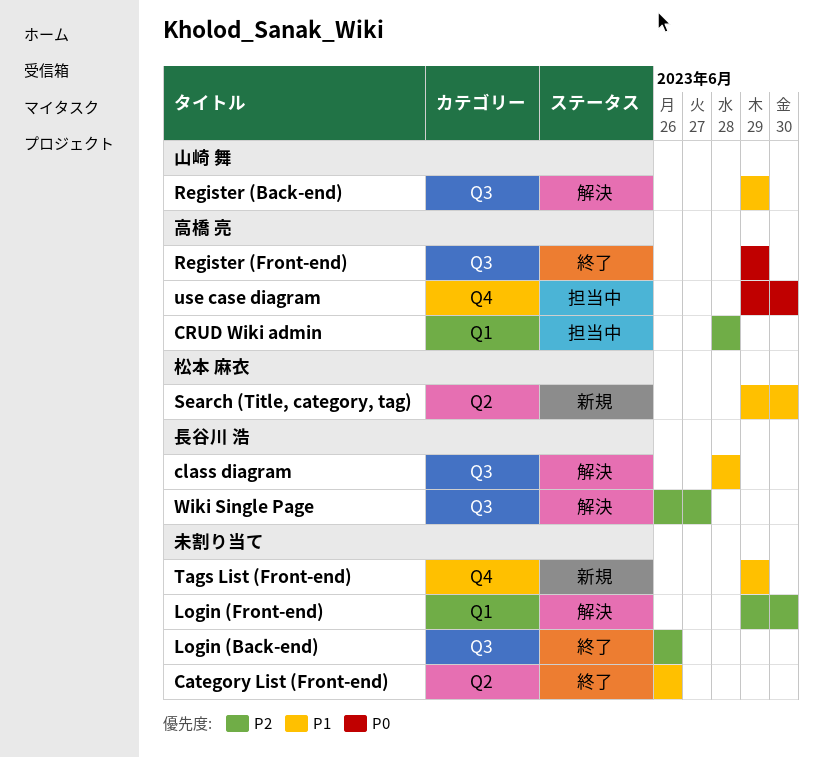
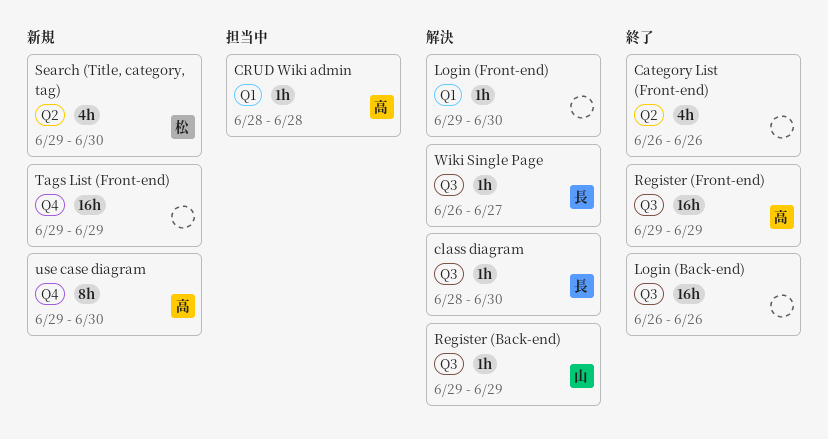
class diagram, due: Jun 28 -> Jun 30
use case diagram, status: 担当中 -> 新規

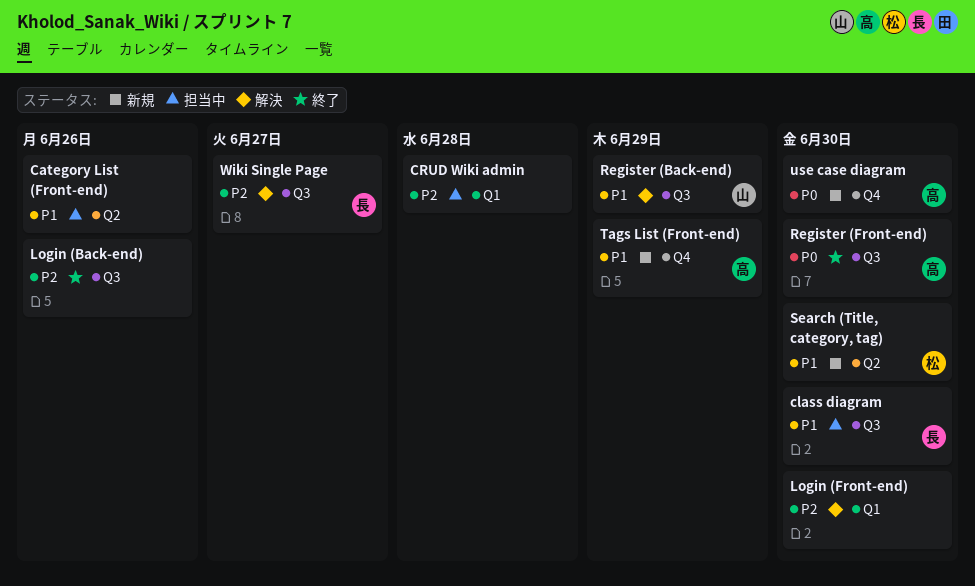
Category List (Front-end), status: 終了 -> 担当中
class diagram, status: 解決 -> 担当中
CRUD Wiki admin, owner: 高 -> none
Register (Front-end), due: Jun 29 -> Jun 30
Tags List (Front-end), owner: none -> 高

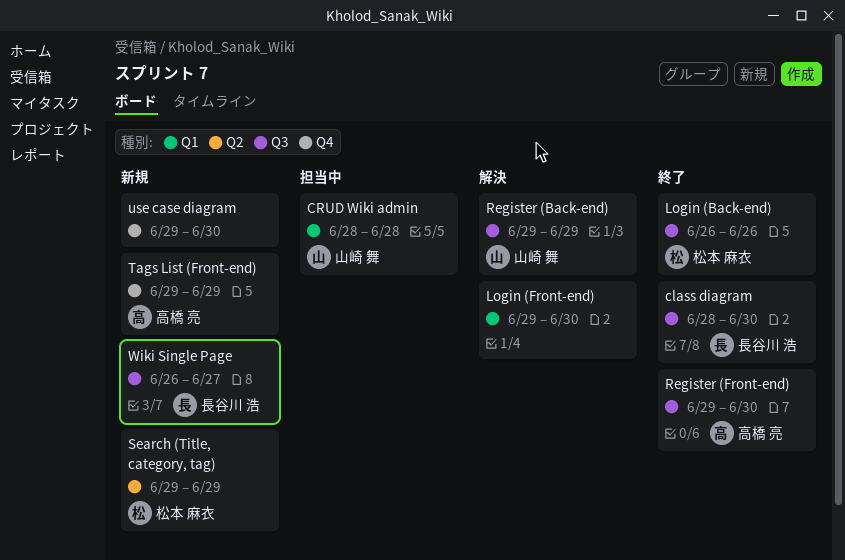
Category List (Front-end): present -> none
class diagram, status: 担当中 -> 終了
CRUD Wiki admin, owner: none -> 山崎 舞
Login (Back-end), owner: none -> 松本 麻衣
Search (Title, category, tag), due: Jun 30 -> Jun 29
use case diagram, owner: 高橋 亮 -> none
Wiki Single Page, status: 解決 -> 新規

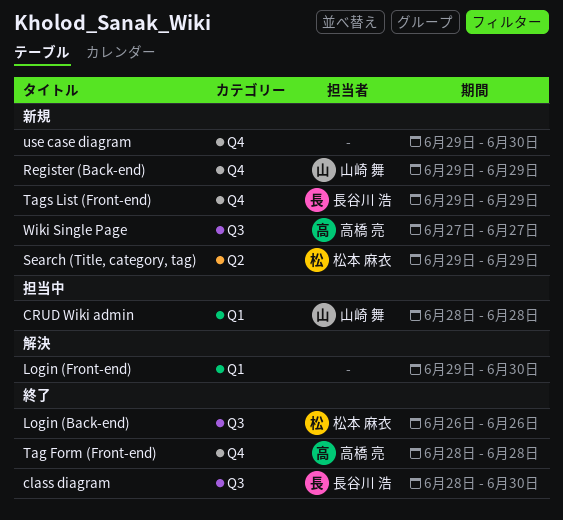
Register (Back-end), status: 解決 -> 新規
Register (Back-end), label: Q3 -> Q4
Register (Front-end): present -> none
Tag Form (Front-end): none -> present
Tags List (Front-end), owner: 高橋 亮 -> 長谷川 浩
Wiki Single Page, owner: 長谷川 浩 -> 高橋 亮
Wiki Single Page, start: Jun 26 -> Jun 27

